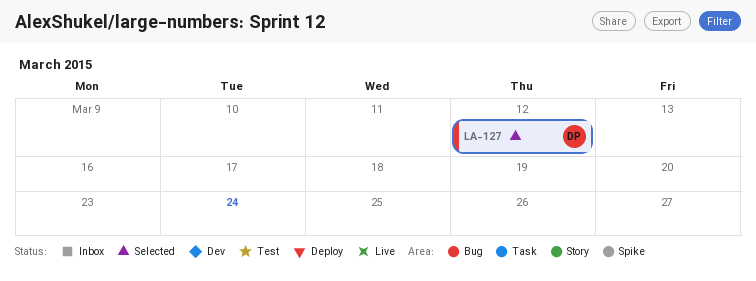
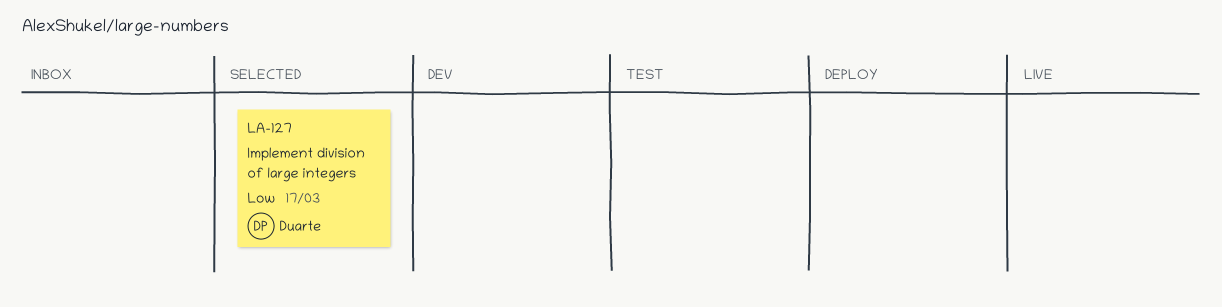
LA-127, due: Mar 12 -> Mar 17

